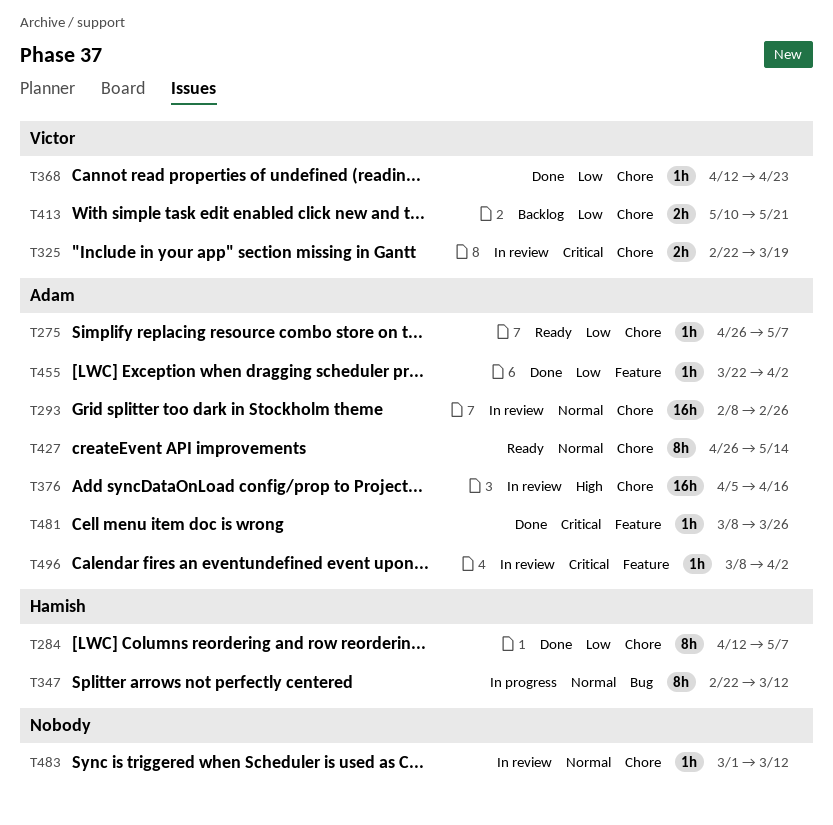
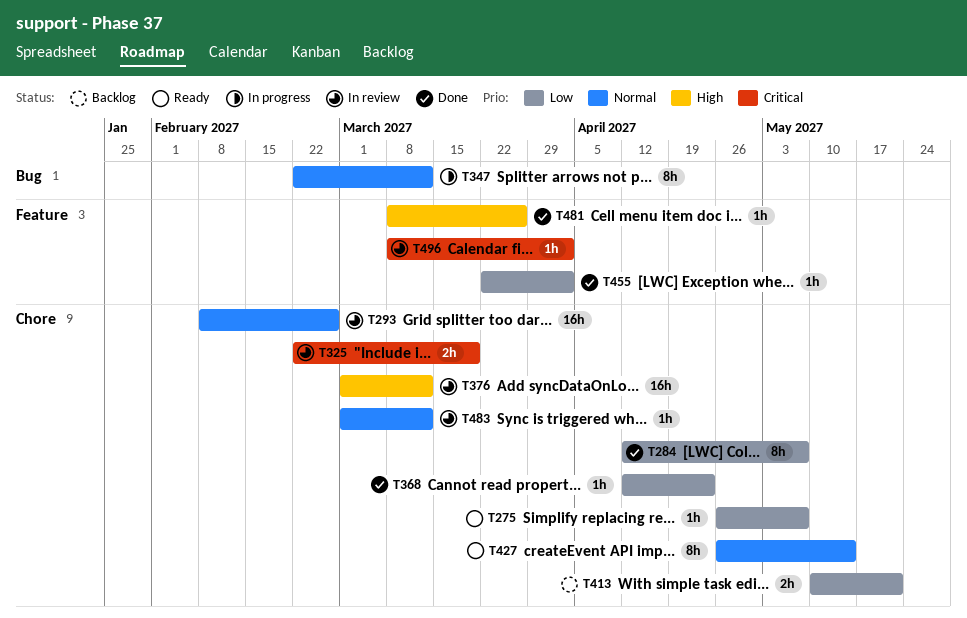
T376, start: Apr 5 -> Mar 1
T376, due: Apr 16 -> Mar 12
T481, priority: Critical -> High

